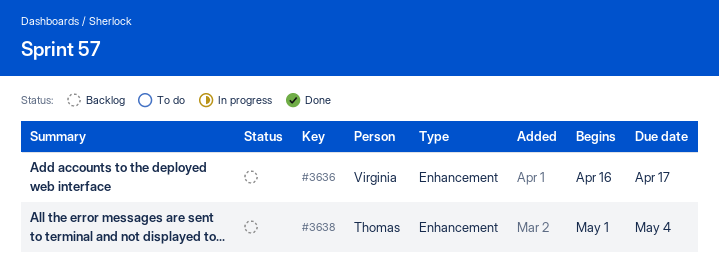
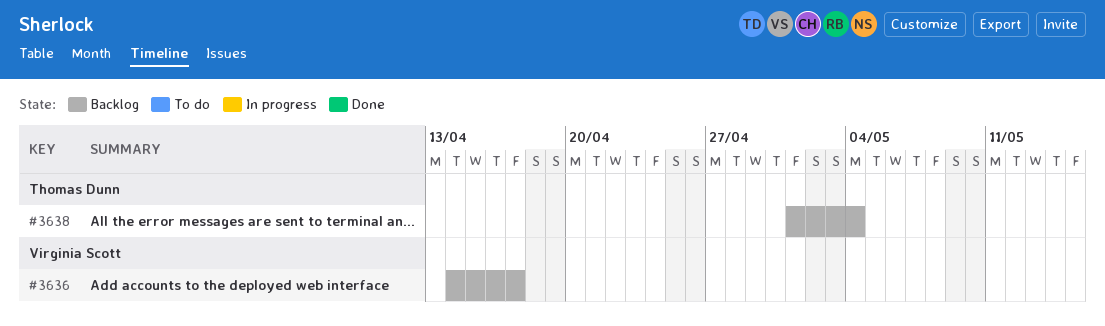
#3636, start: Apr 16 -> Apr 14

